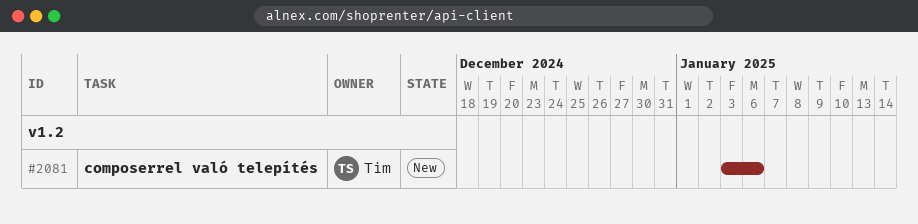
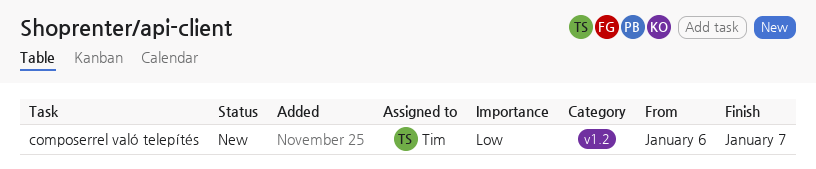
composerrel való telepítés, start: Jan 3 -> Jan 6
composerrel való telepítés, due: Jan 6 -> Jan 7

